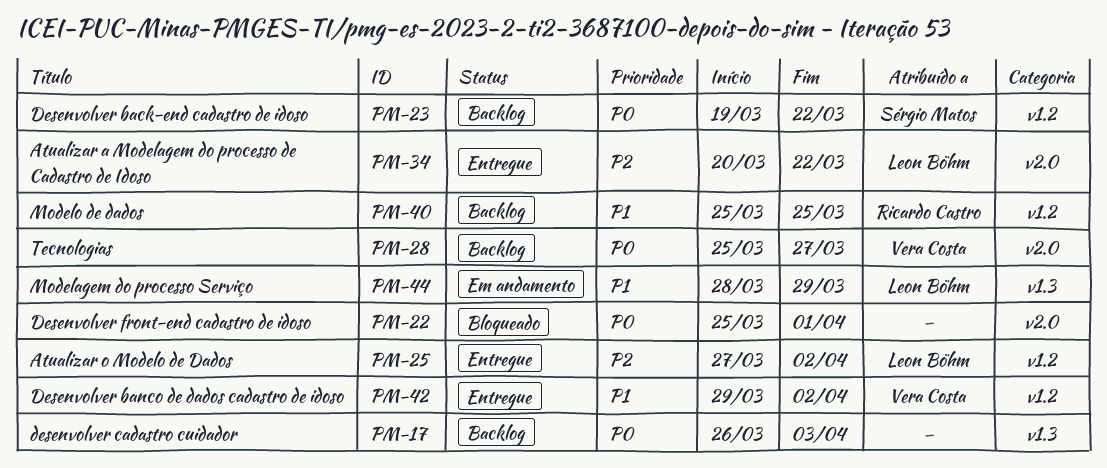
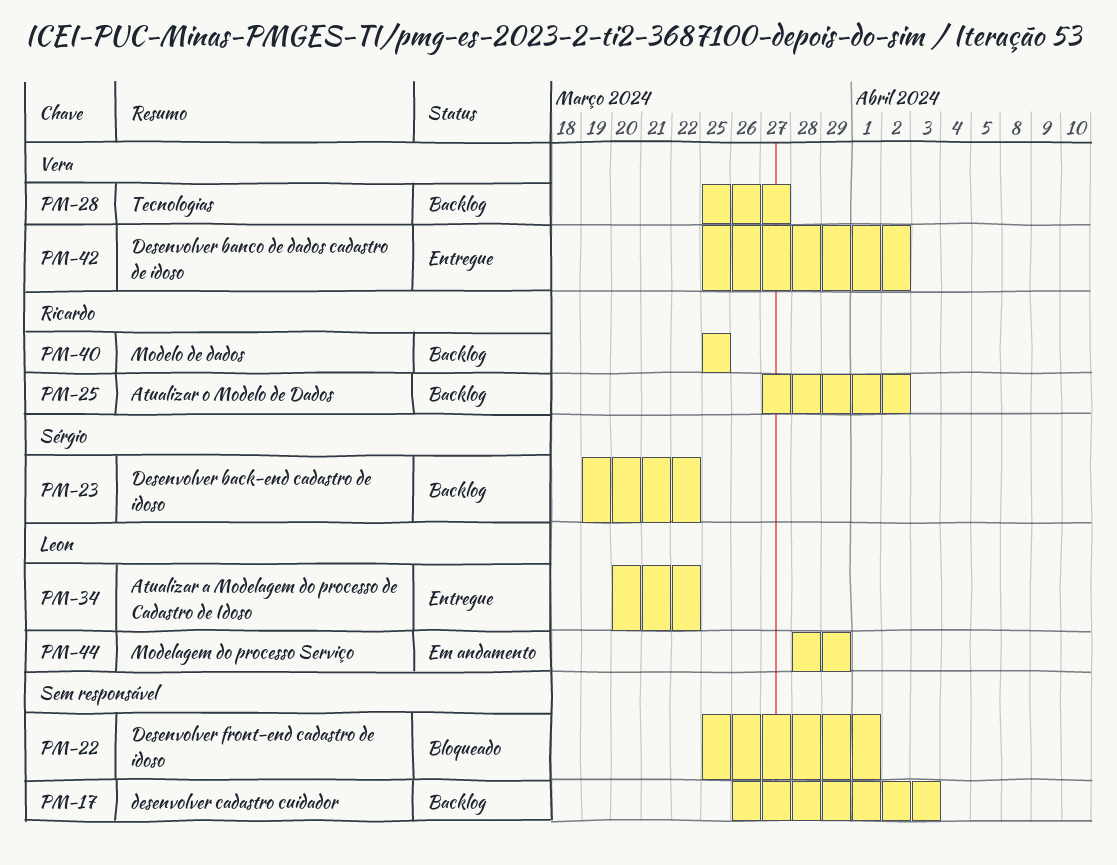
PM-25, status: Entregue -> Backlog
PM-25, owner: Leon Böhm -> Ricardo Castro
PM-42, start: Mar 29 -> Mar 25

